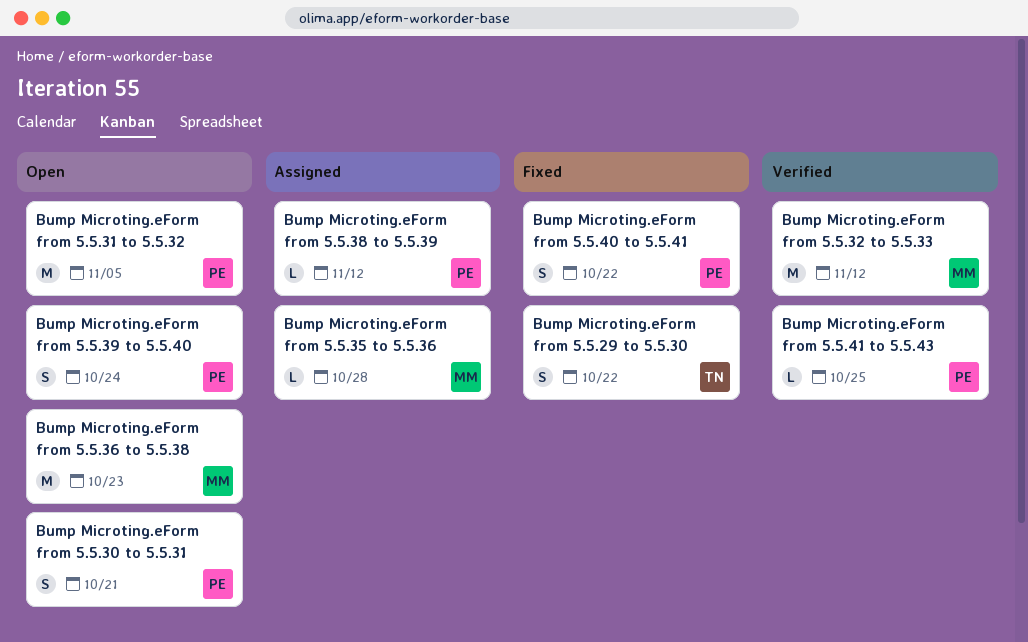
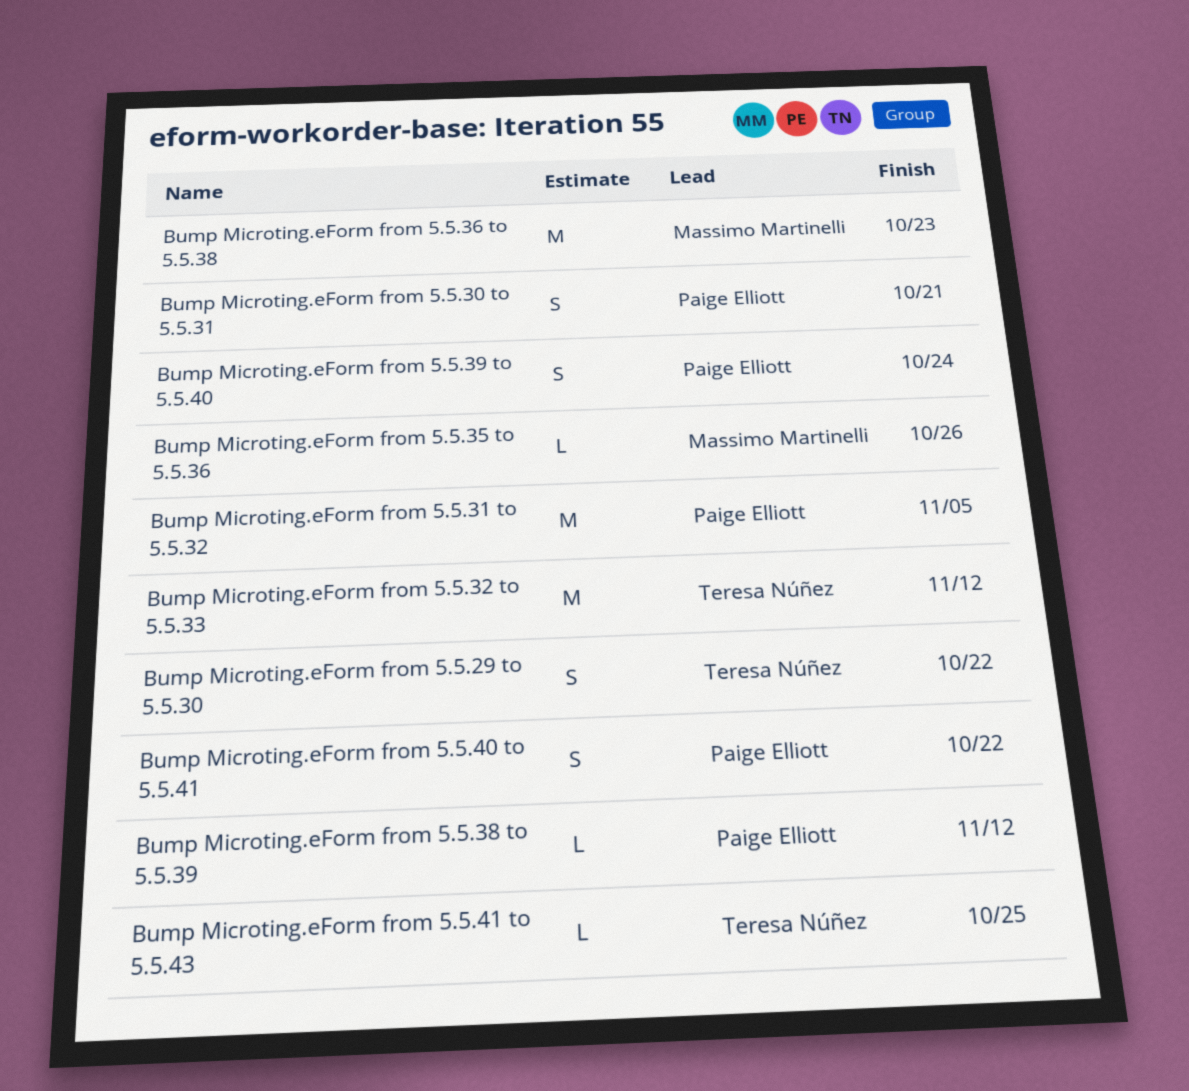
Bump Microting.eForm from 5.5.32 to 5.5.33, owner: Massimo Martinelli -> Teresa Núñez
Bump Microting.eForm from 5.5.35 to 5.5.36, due: Oct 28 -> Oct 26
Bump Microting.eForm from 5.5.41 to 5.5.43, owner: Paige Elliott -> Teresa Núñez

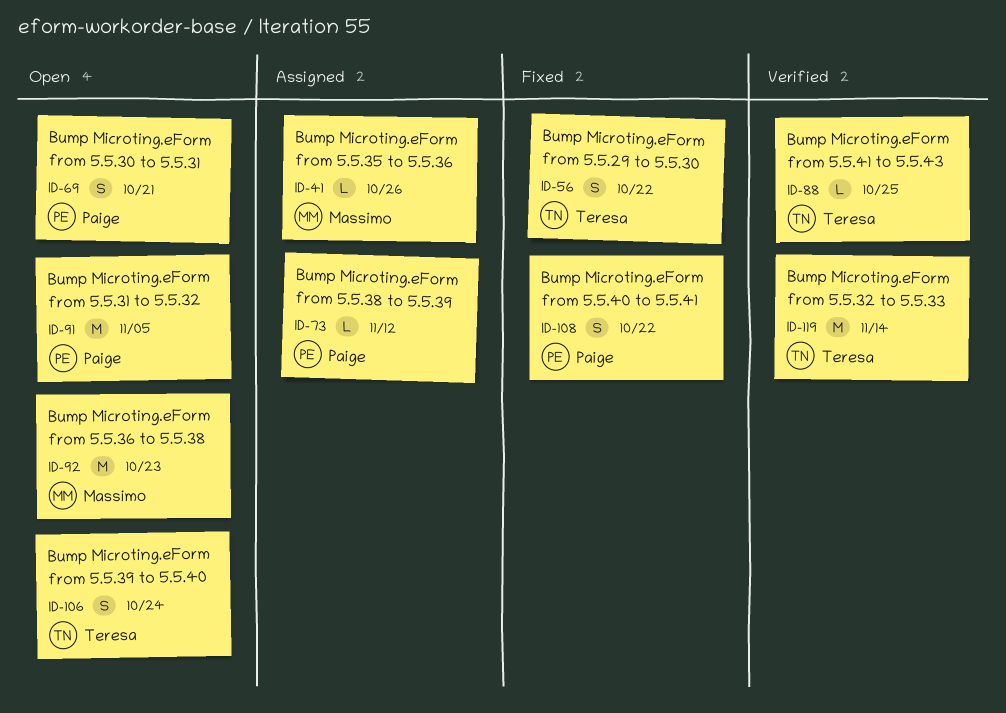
Bump Microting.eForm from 5.5.32 to 5.5.33, due: Nov 12 -> Nov 14
Bump Microting.eForm from 5.5.39 to 5.5.40, owner: Paige Elliott -> Teresa Núñez

